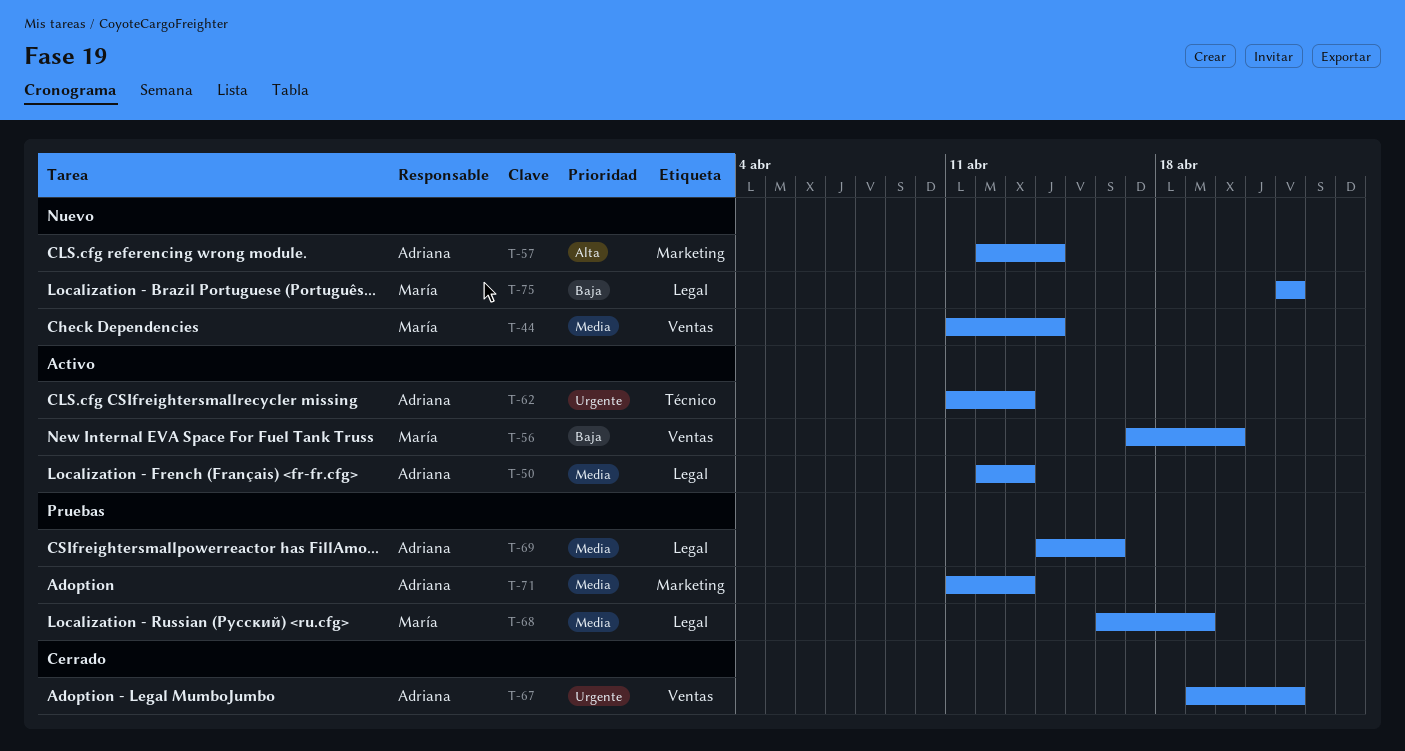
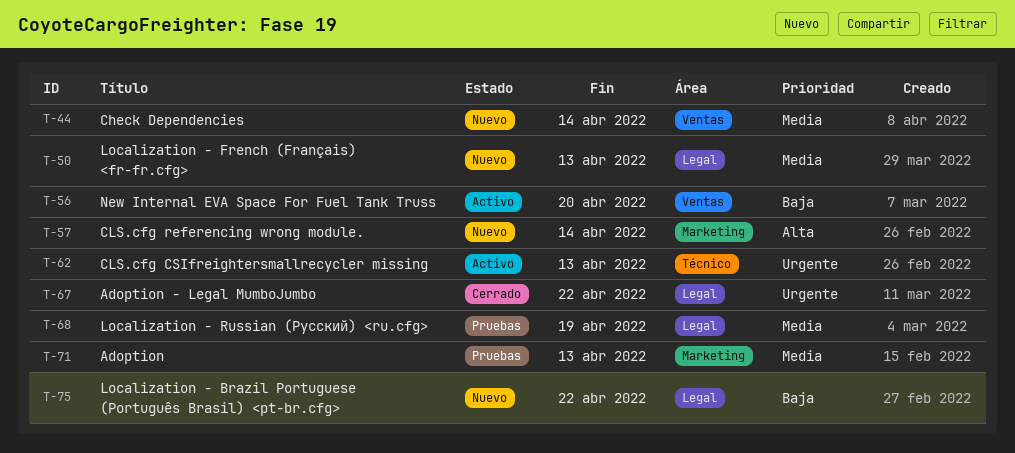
T-50, status: Activo -> Nuevo
T-67, label: Ventas -> Legal
T-69: present -> none

